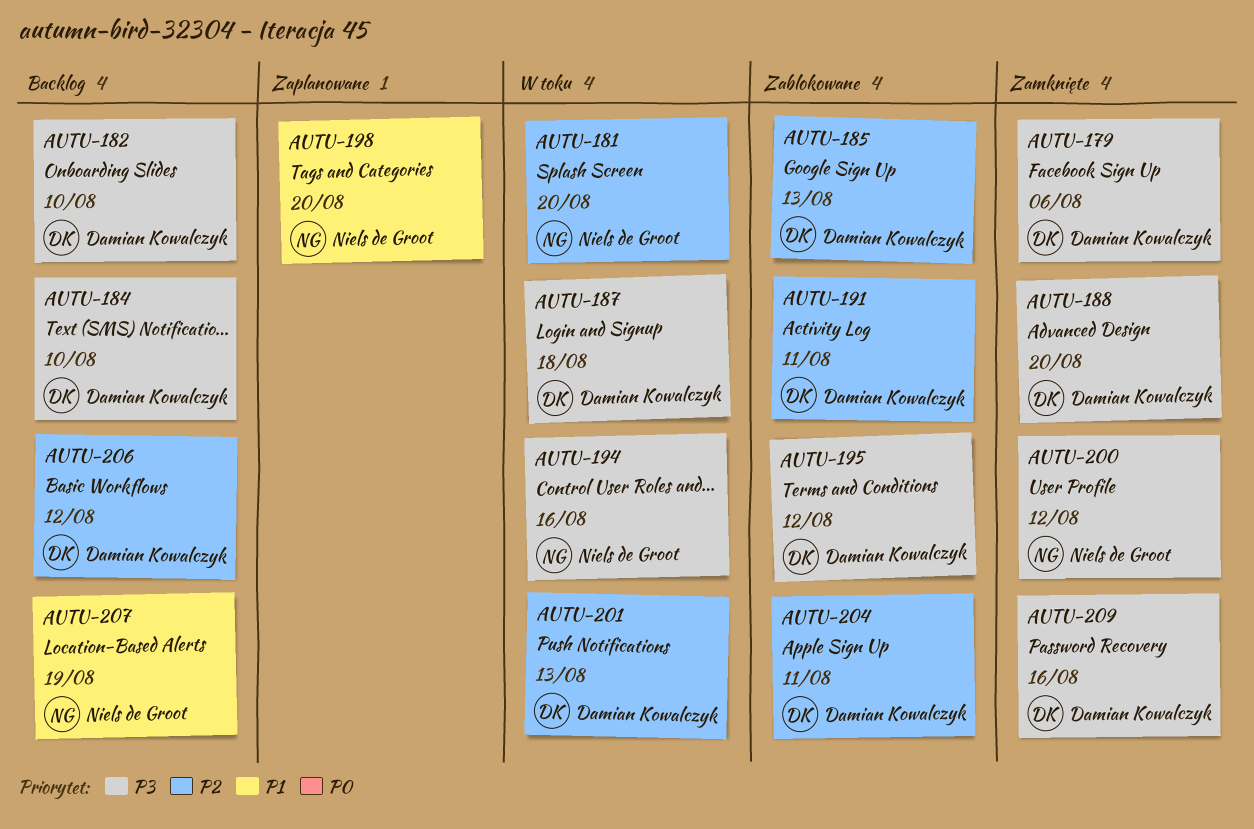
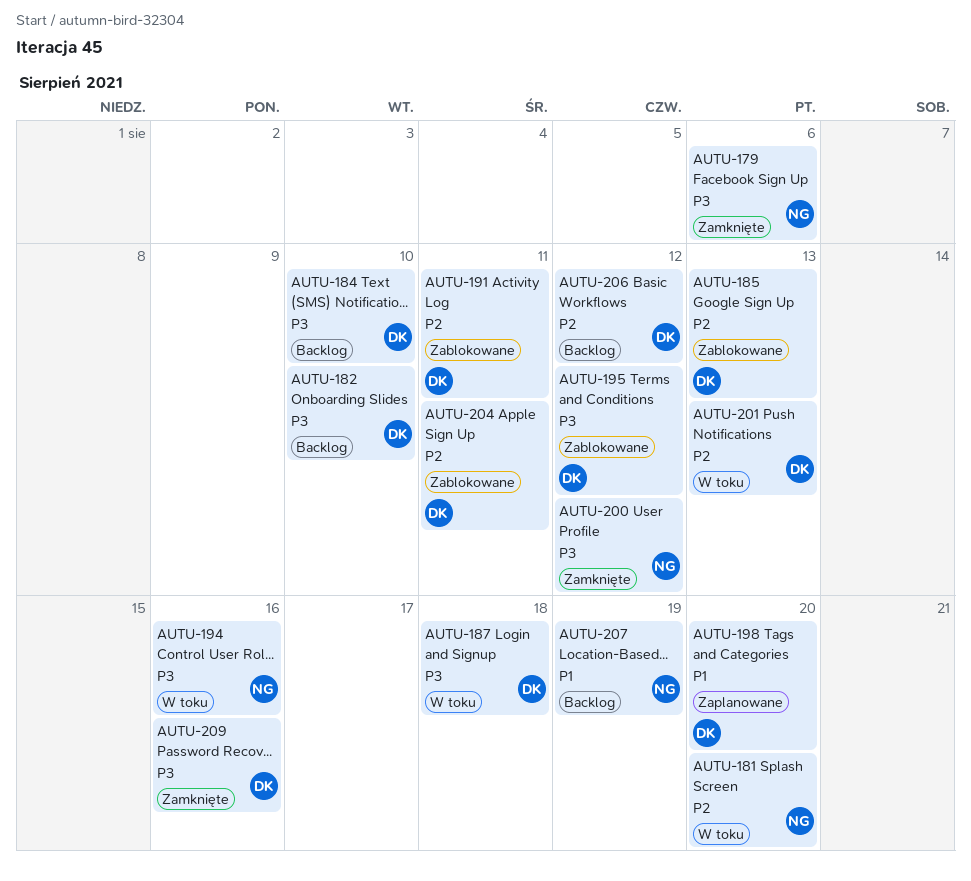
AUTU-179, owner: Damian Kowalczyk -> Niels de Groot
AUTU-188: present -> none
AUTU-198, owner: Niels de Groot -> Damian Kowalczyk

